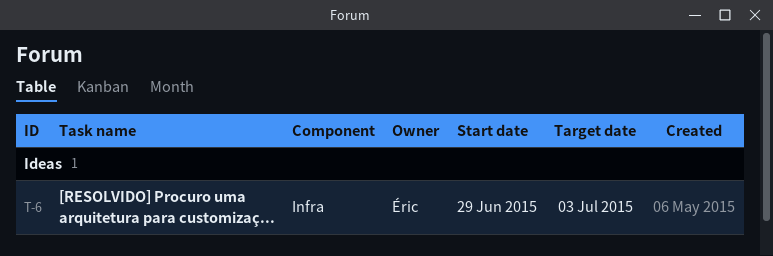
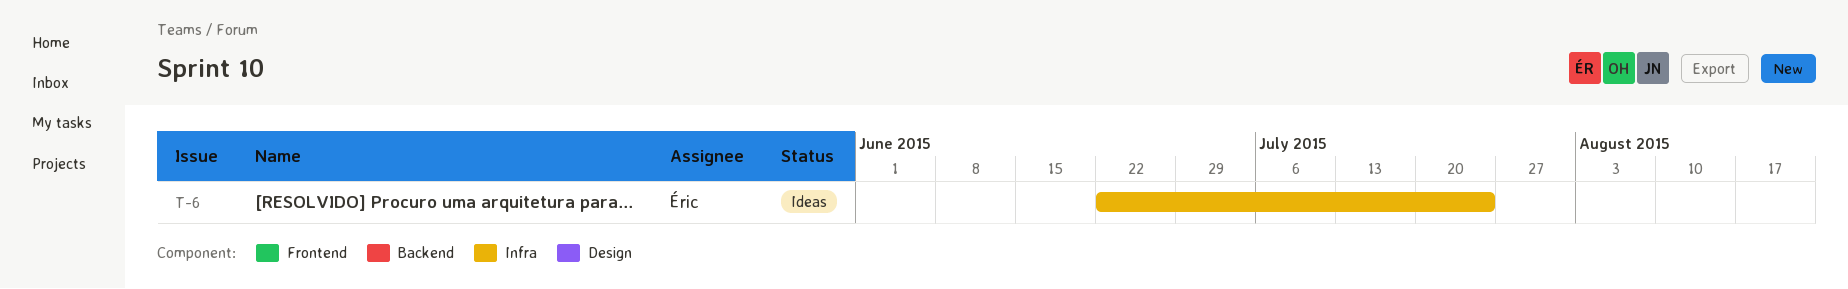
T-6, start: Jun 29 -> Jun 22
T-6, due: Jul 3 -> Jul 24

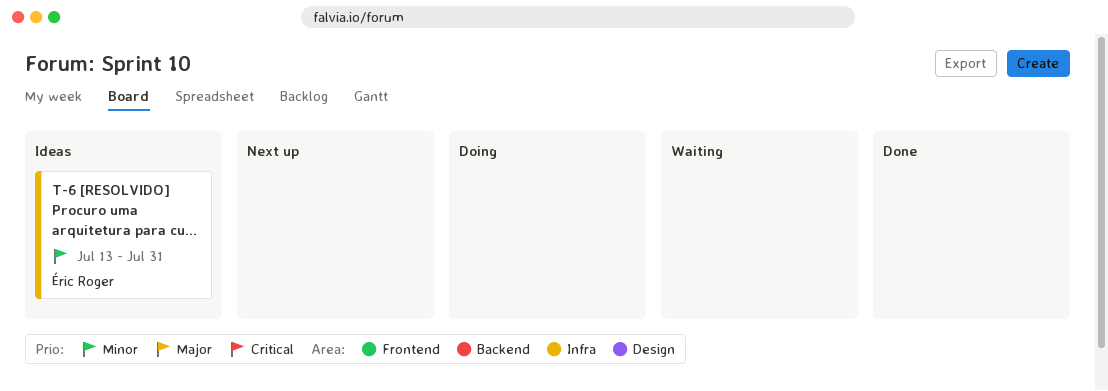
T-6, start: Jun 22 -> Jul 13
T-6, due: Jul 24 -> Jul 31

